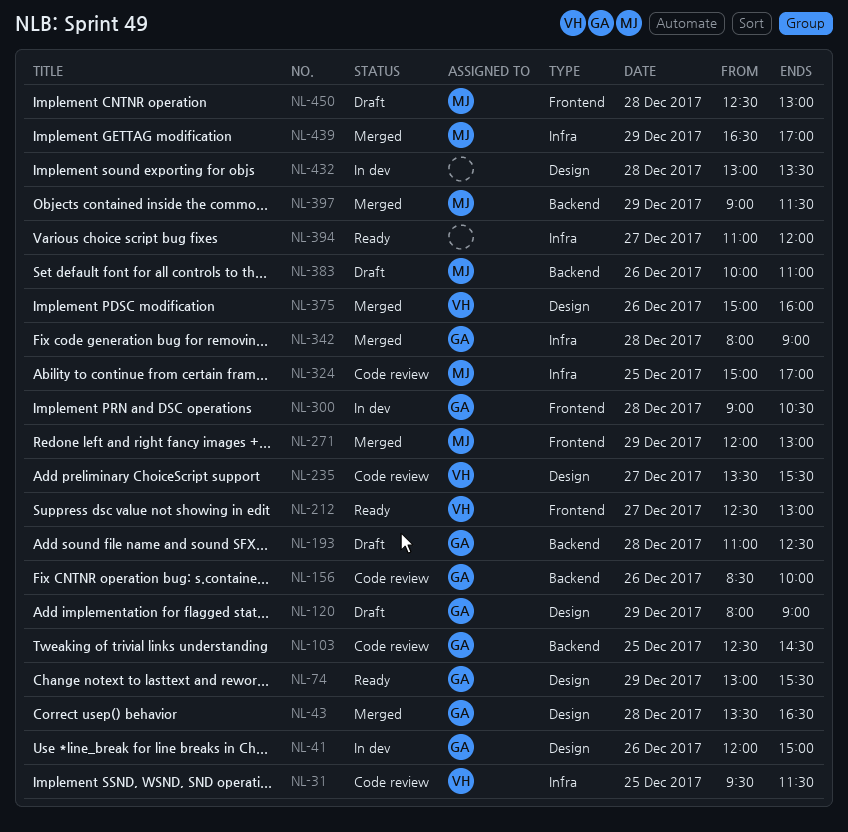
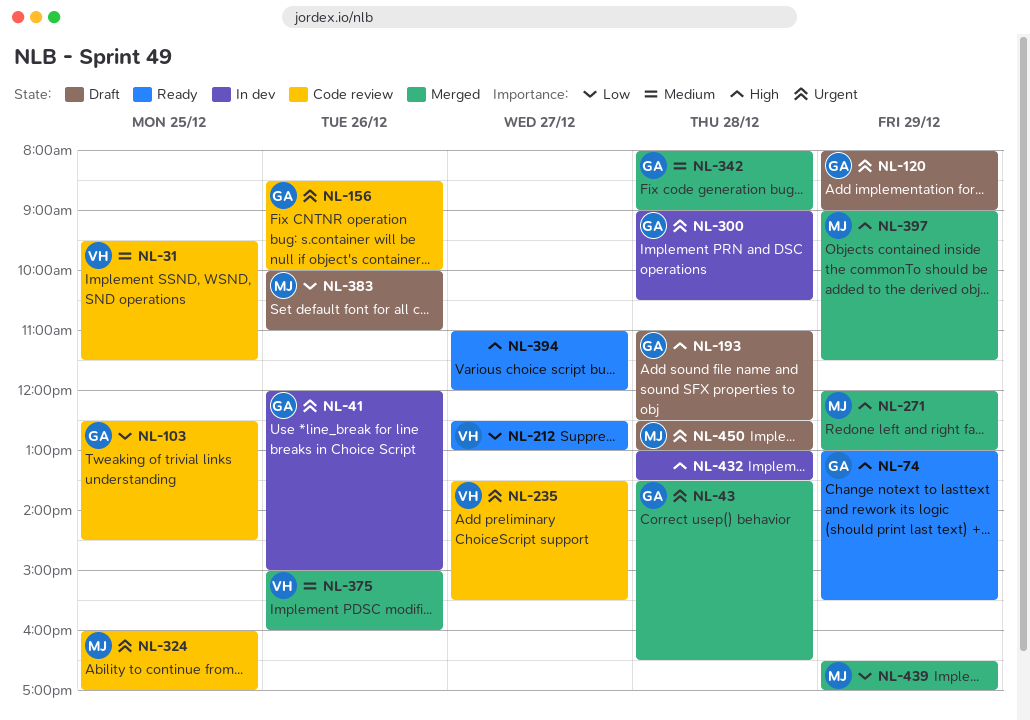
NL-324, begins: 15:00 -> 16:00

